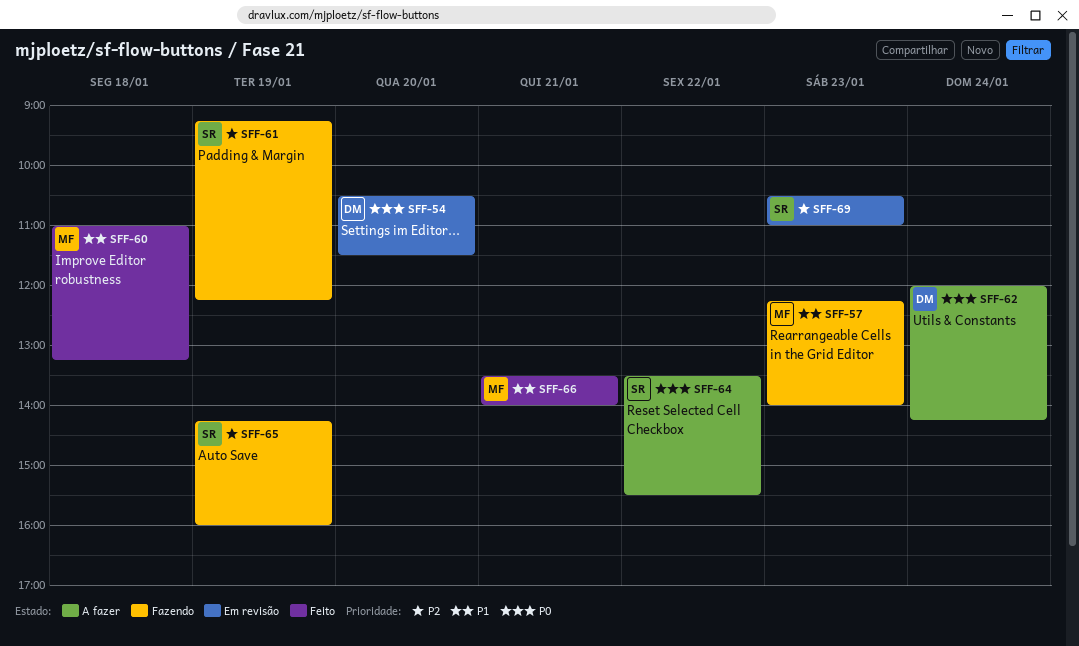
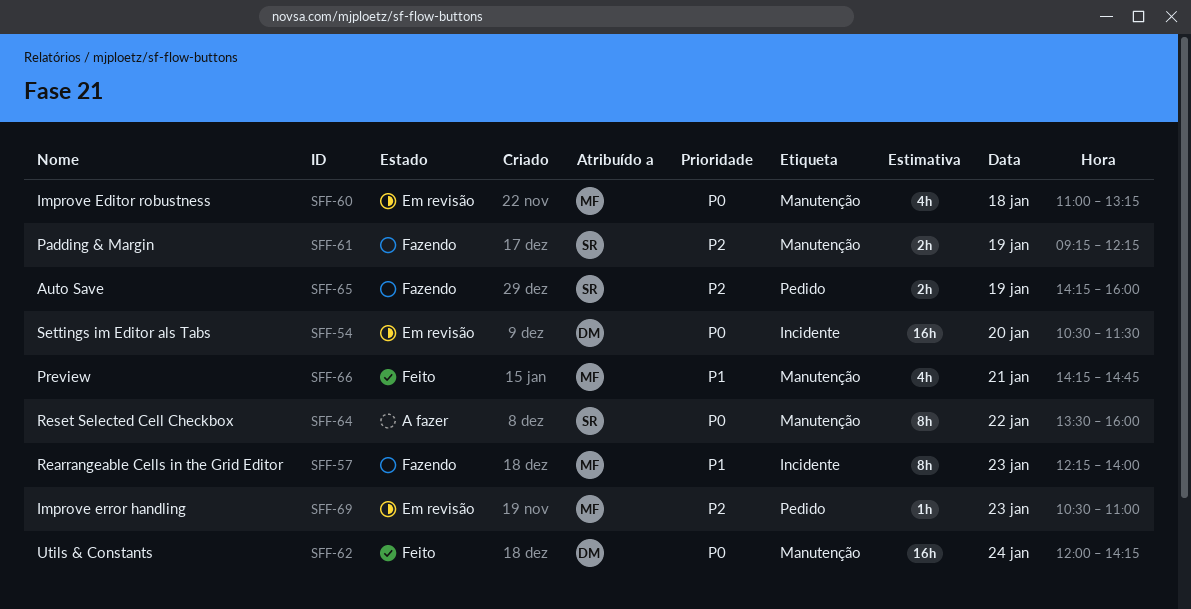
SFF-60, status: Feito -> Em revisão
SFF-60, priority: P1 -> P0
SFF-62, status: A fazer -> Feito
SFF-64, ends: 15:30 -> 16:00
SFF-66, begins: 13:30 -> 14:15
SFF-66, ends: 14:00 -> 14:45
SFF-69, owner: SR -> MF

